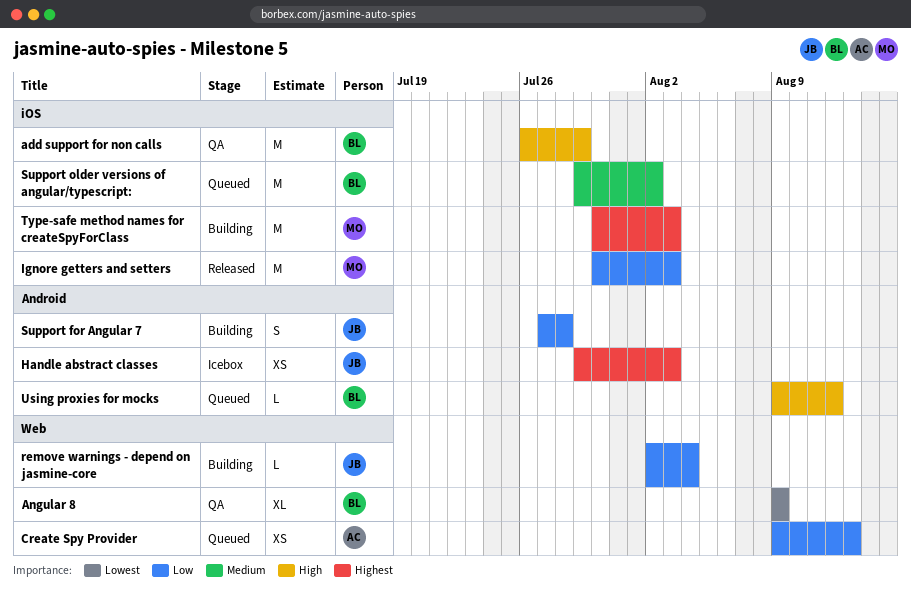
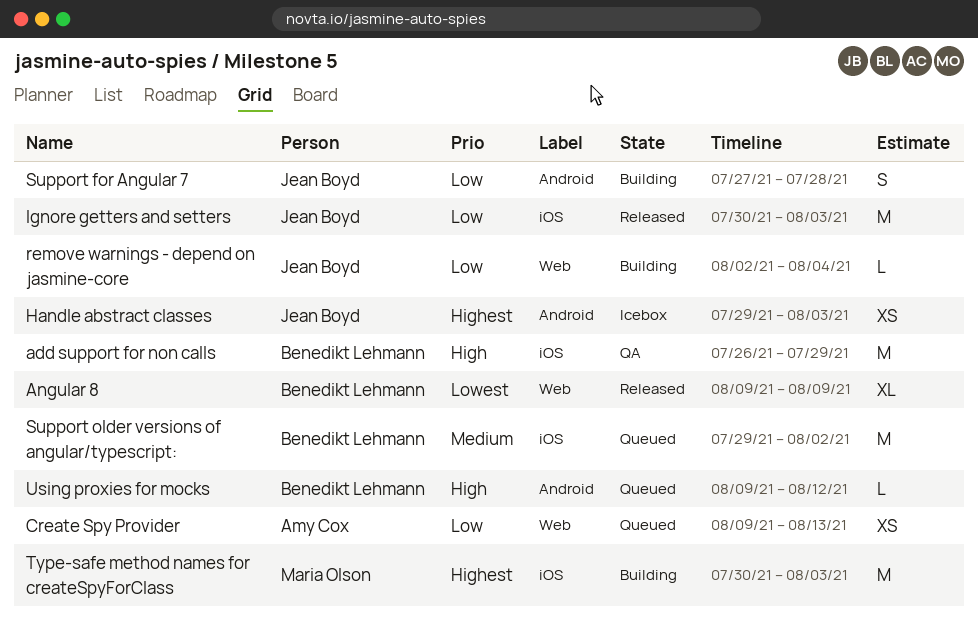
Angular 8, status: QA -> Released
Ignore getters and setters, owner: Maria Olson -> Jean Boyd

